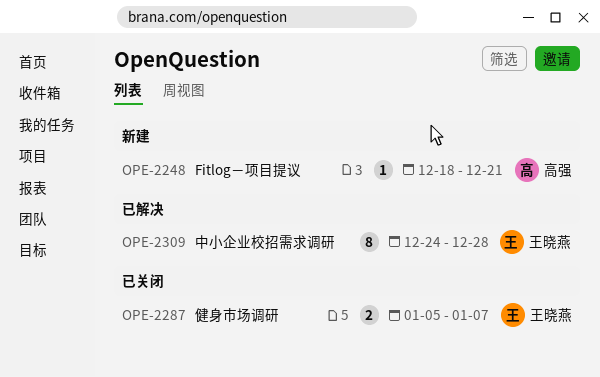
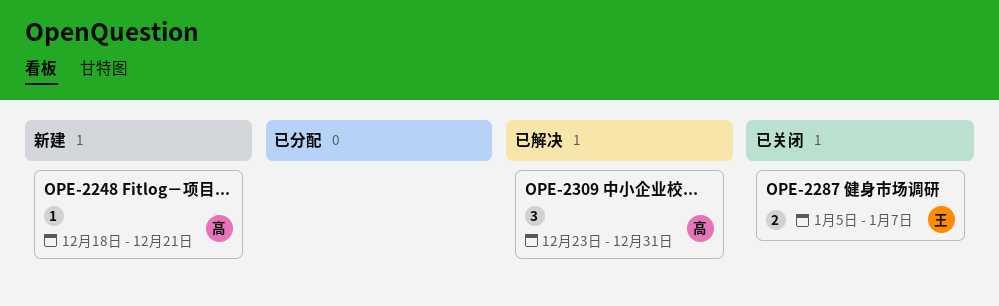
OPE-2309, owner: 王晓燕 -> 高强
OPE-2309, estimate: 8 -> 3
OPE-2309, start: Dec 24 -> Dec 23
OPE-2309, due: Dec 28 -> Dec 31

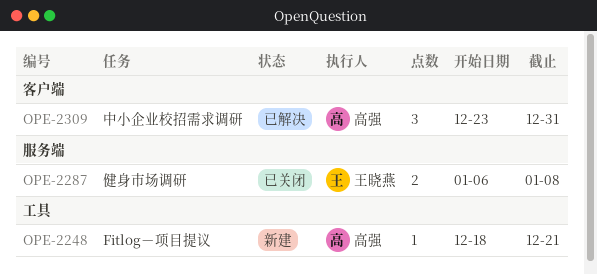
OPE-2287, start: Jan 5 -> Jan 6
OPE-2287, due: Jan 7 -> Jan 8

